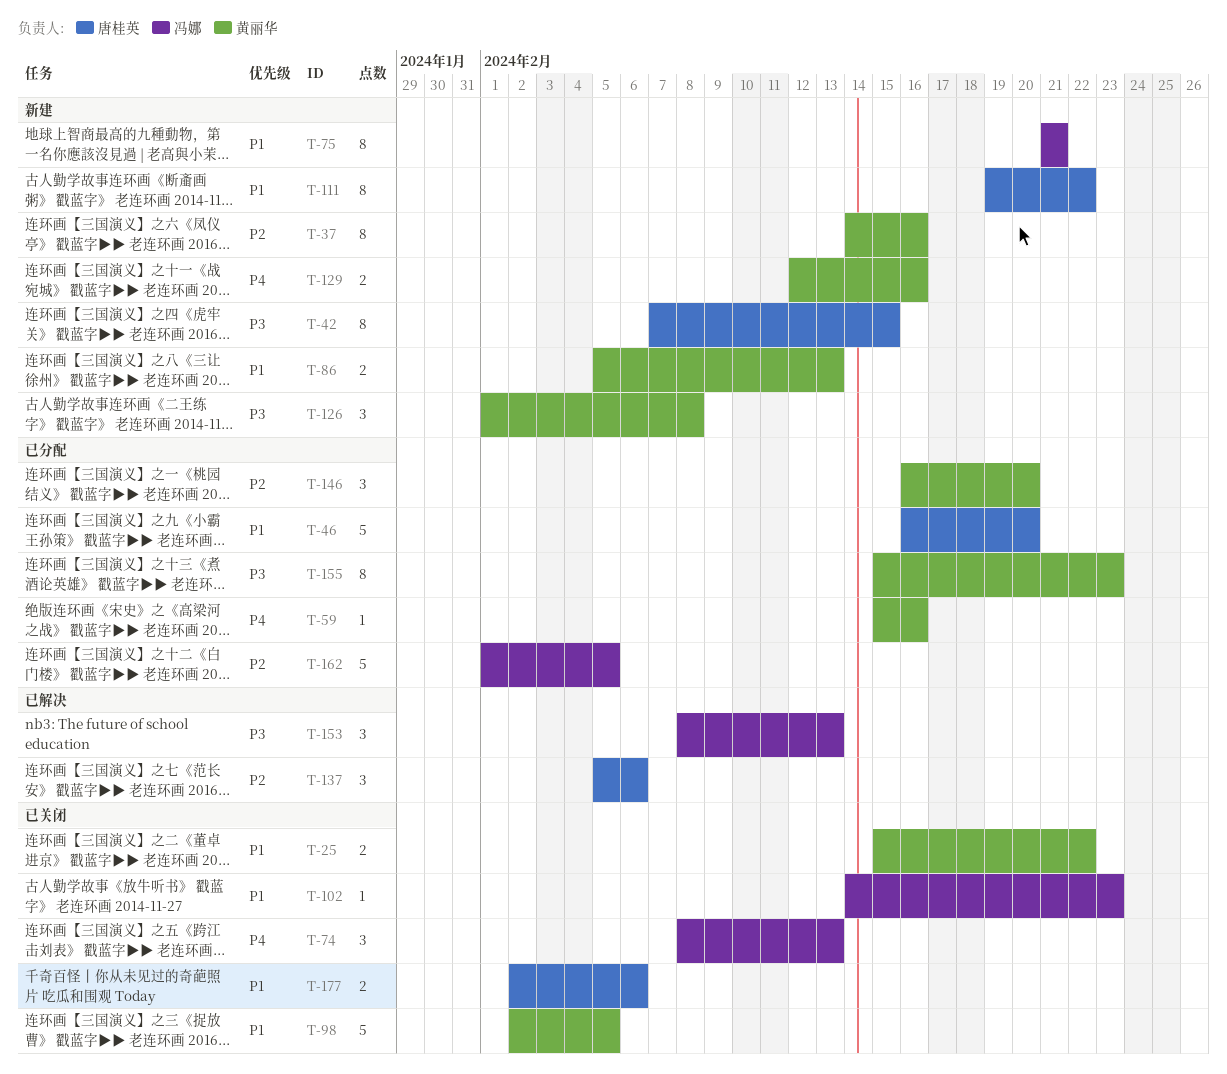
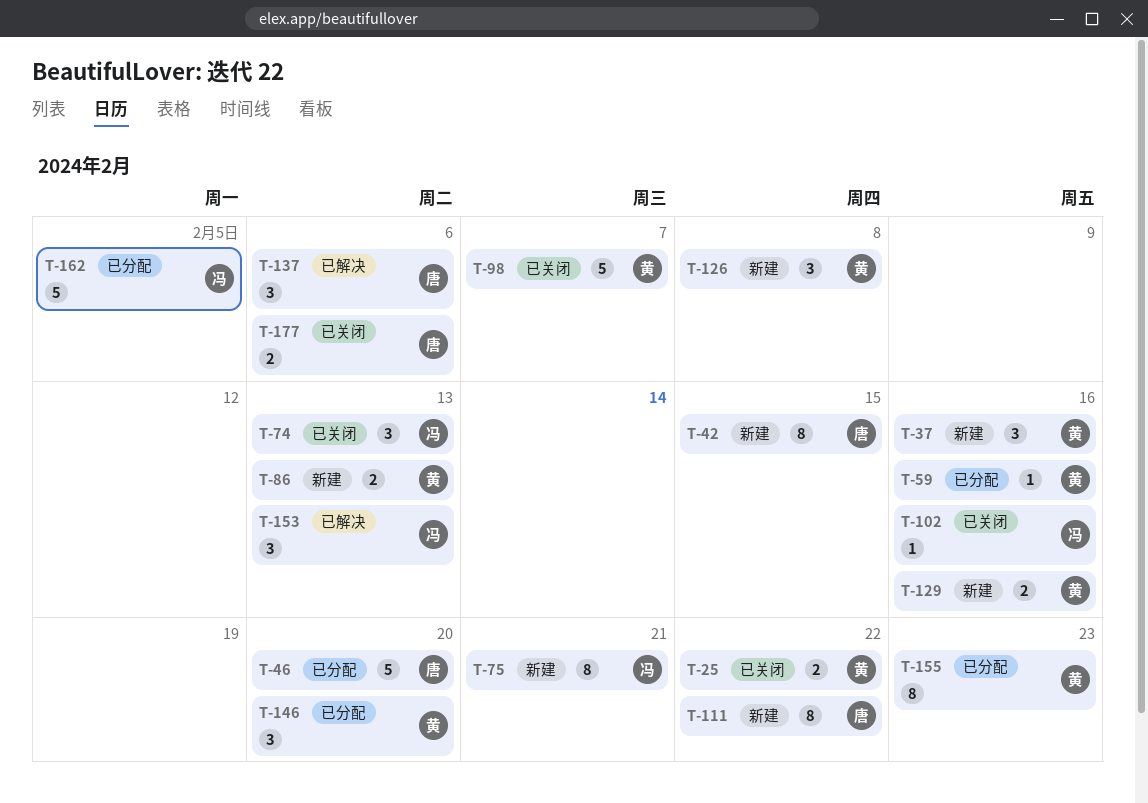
T-37, estimate: 8 -> 3
T-98, due: Feb 5 -> Feb 7
T-102, due: Feb 23 -> Feb 16

